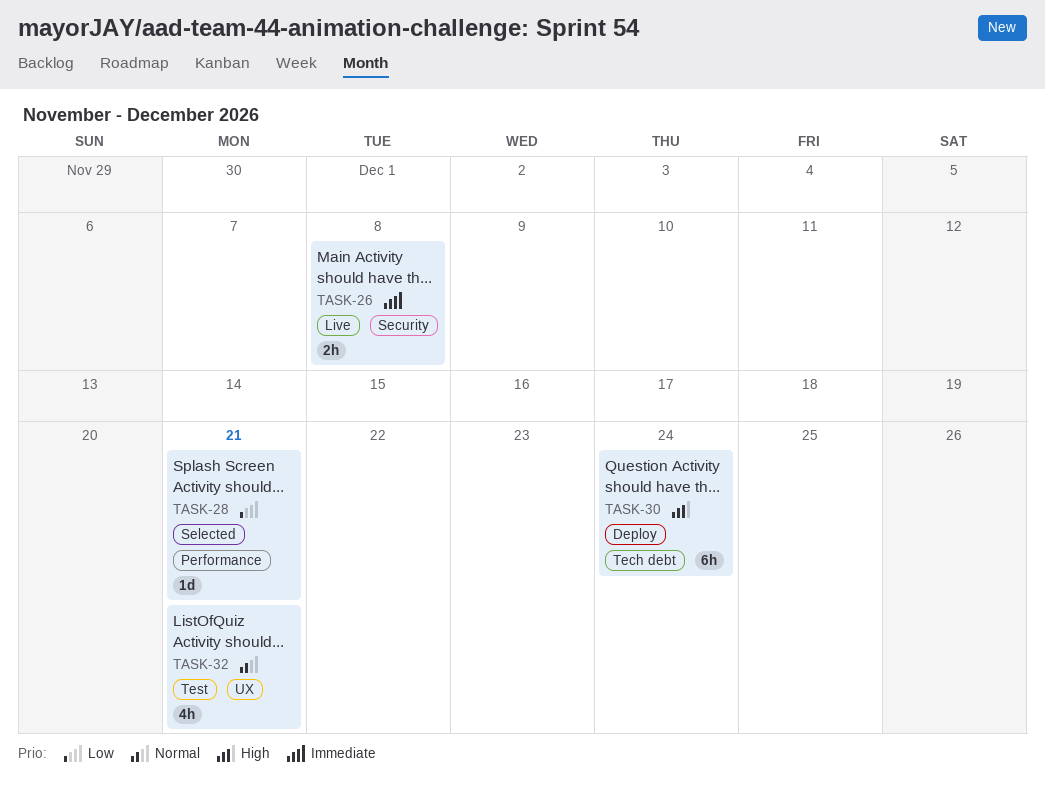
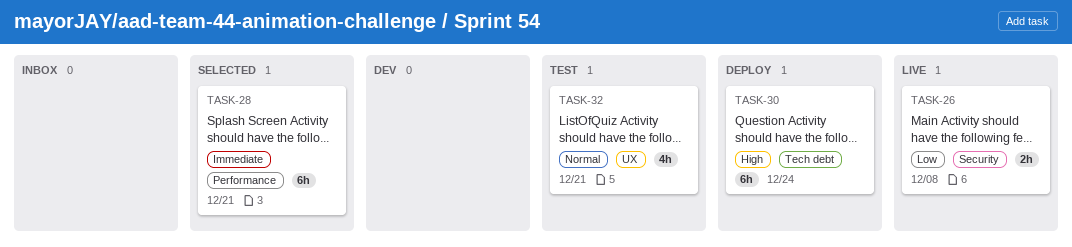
TASK-26, priority: Immediate -> Low
TASK-28, priority: Low -> Immediate
TASK-28, estimate: 1d -> 6h

